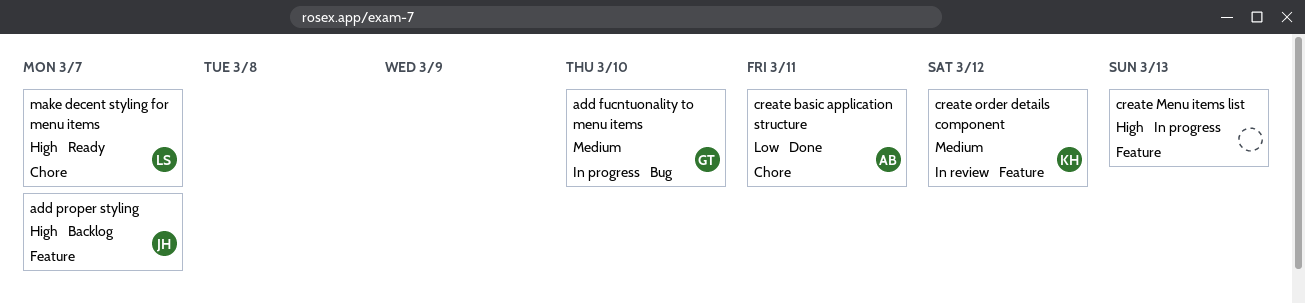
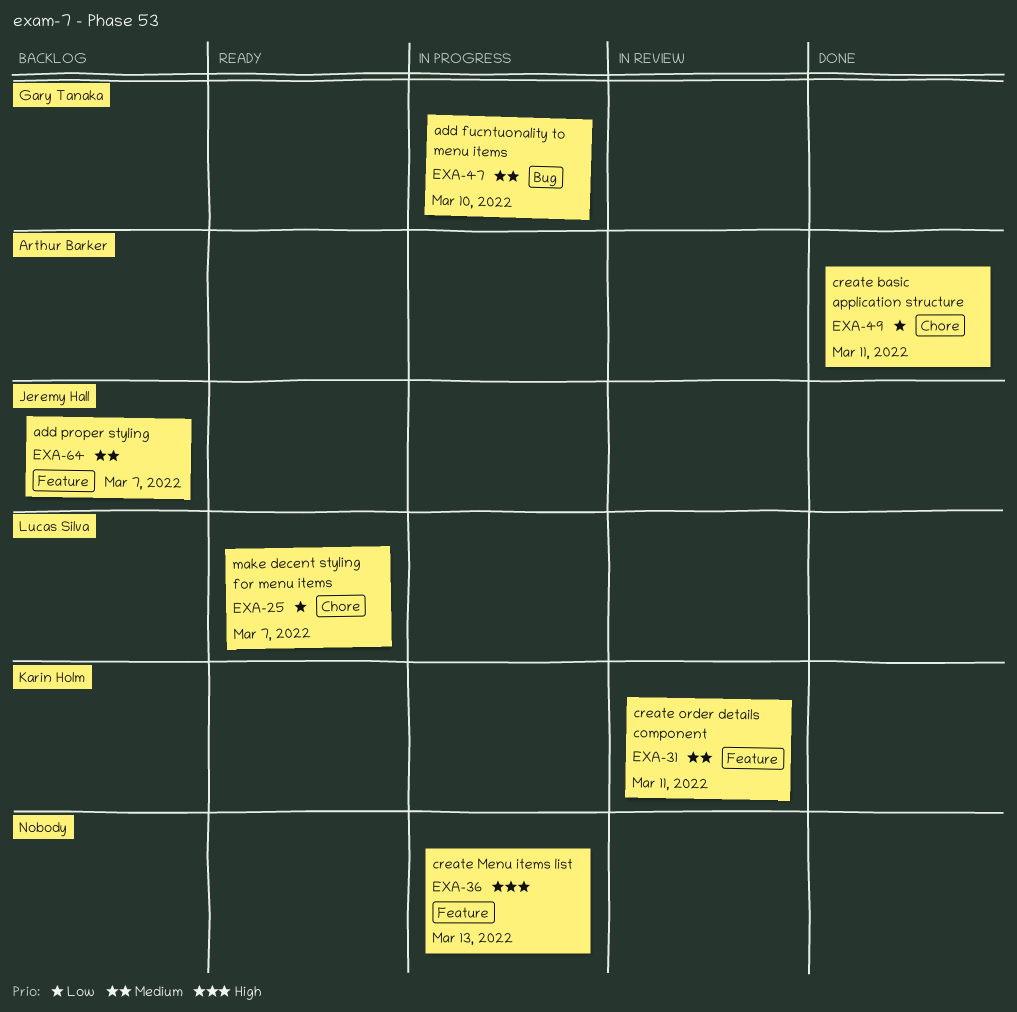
add proper styling, priority: High -> Medium
create order details component, due: Mar 12 -> Mar 11
make decent styling for menu items, priority: High -> Low

